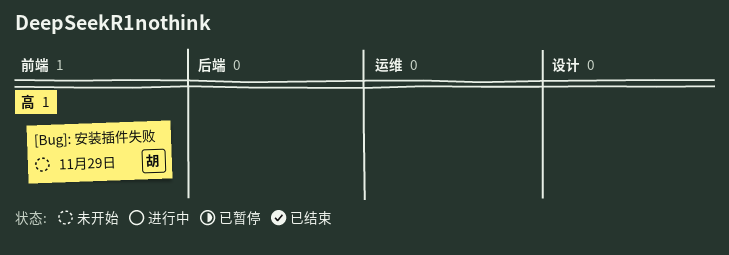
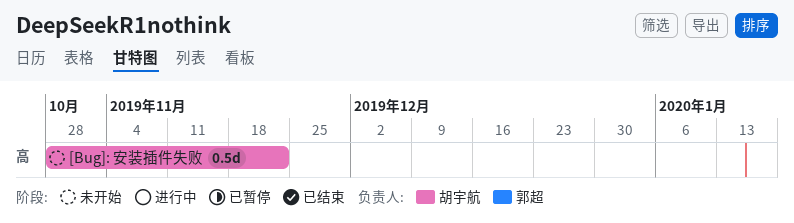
[Bug]: 安装插件失败, due: Nov 29 -> Nov 22

